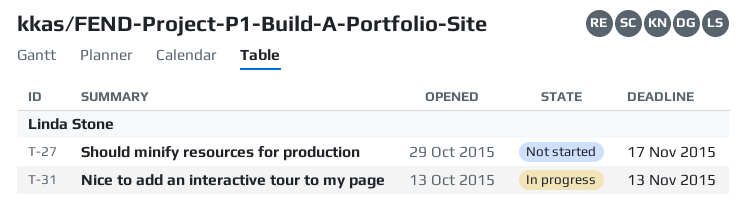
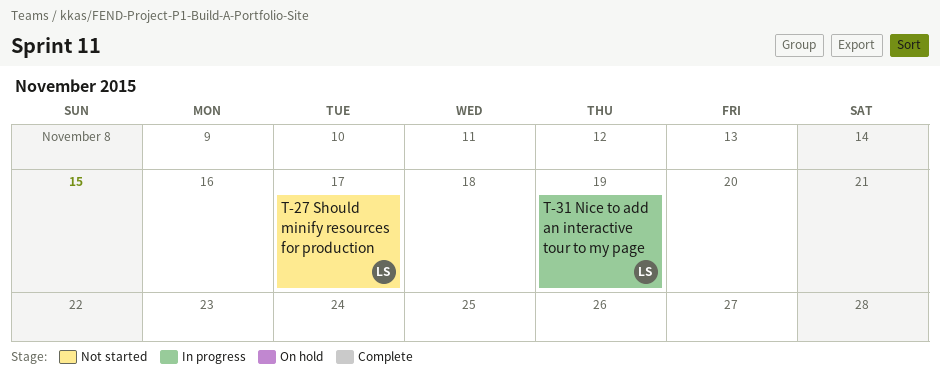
T-31, due: Nov 13 -> Nov 19

